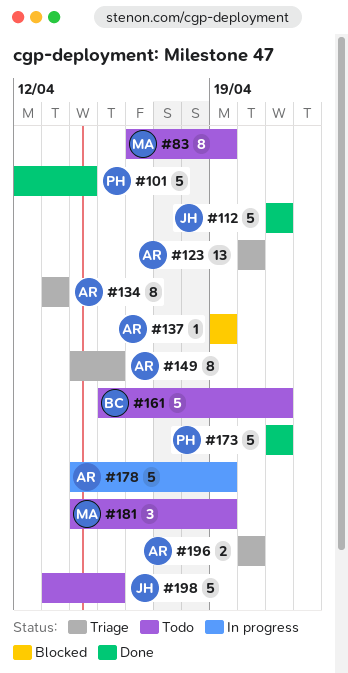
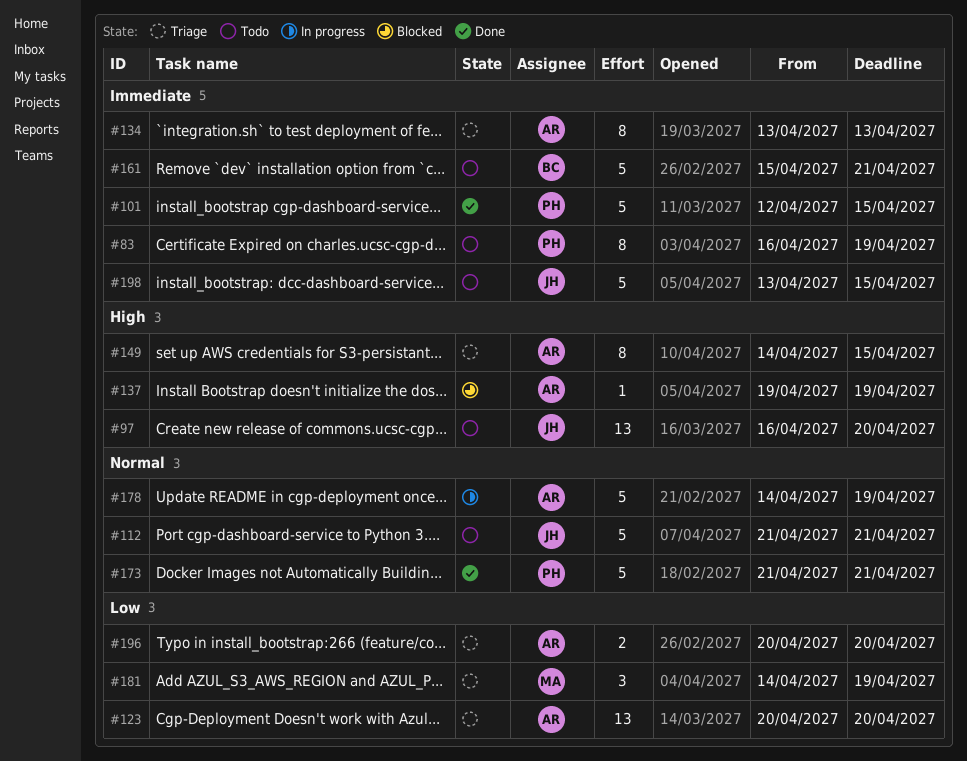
#83, owner: MA -> PH
#97: none -> present
#101, due: Apr 14 -> Apr 15
#112, status: Done -> Todo
#181, status: Todo -> Triage

